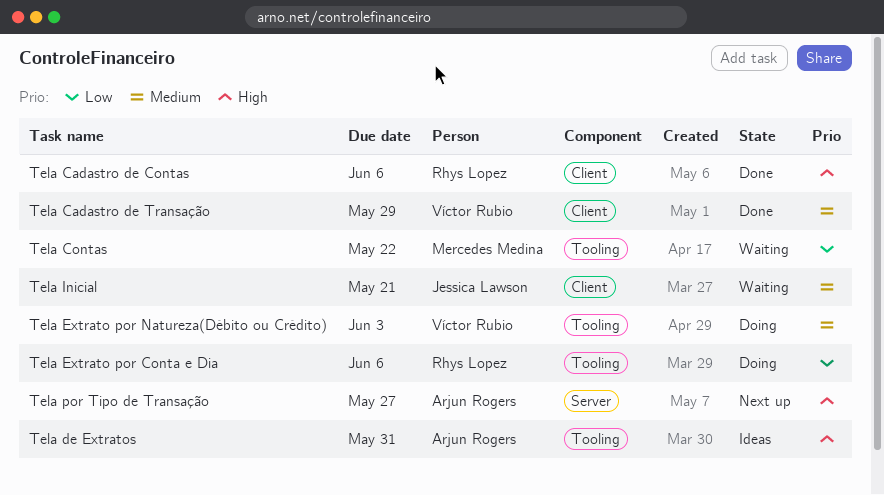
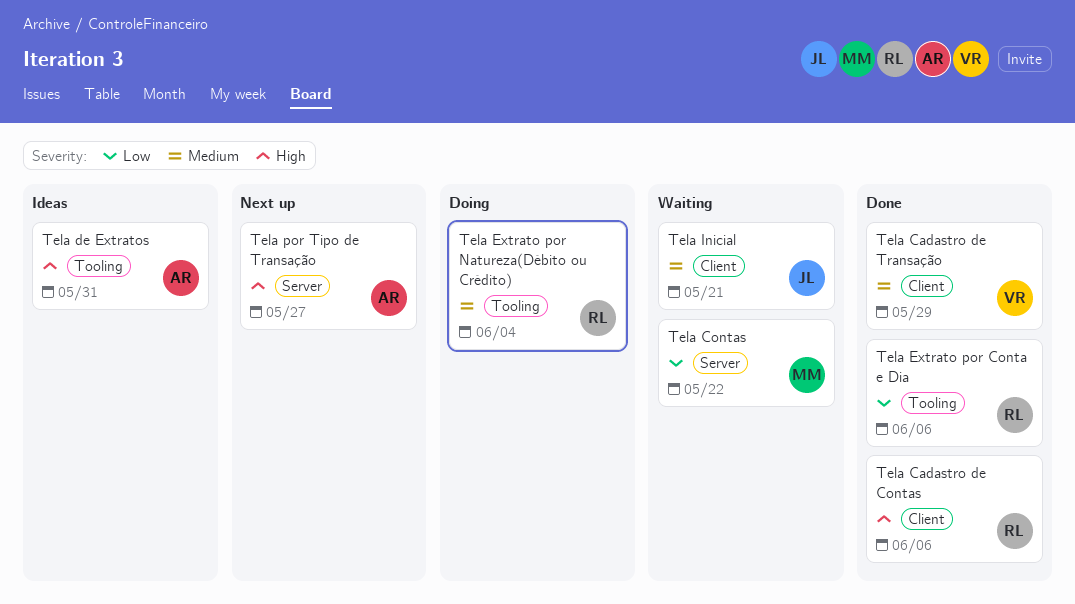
Tela Contas, label: Tooling -> Server
Tela Extrato por Conta e Dia, status: Doing -> Done
Tela Extrato por Natureza(Débito ou Crédito), owner: Víctor Rubio -> Rhys Lopez
Tela Extrato por Natureza(Débito ou Crédito), due: Jun 3 -> Jun 4

